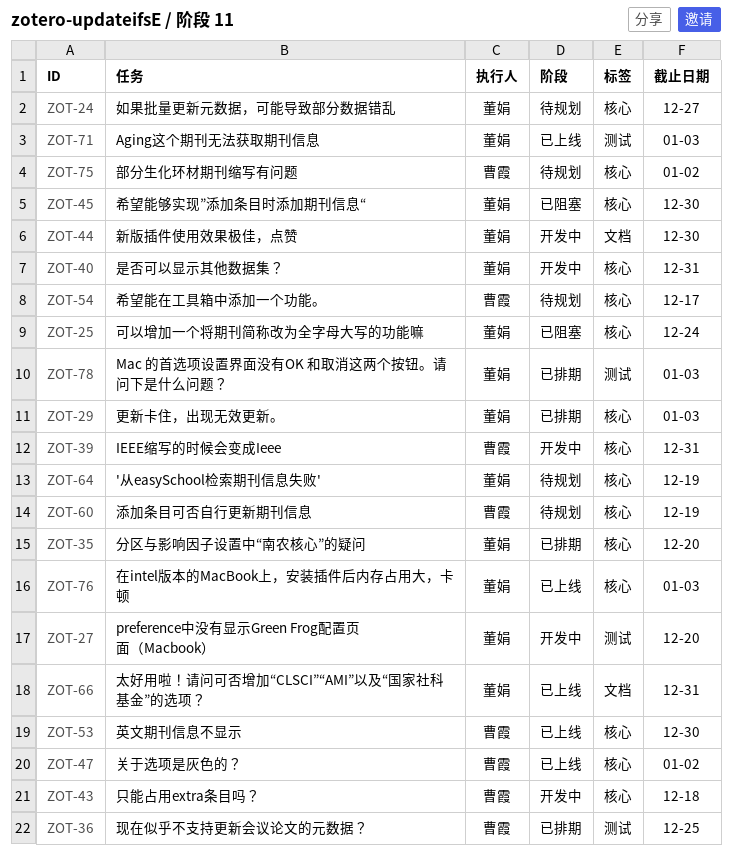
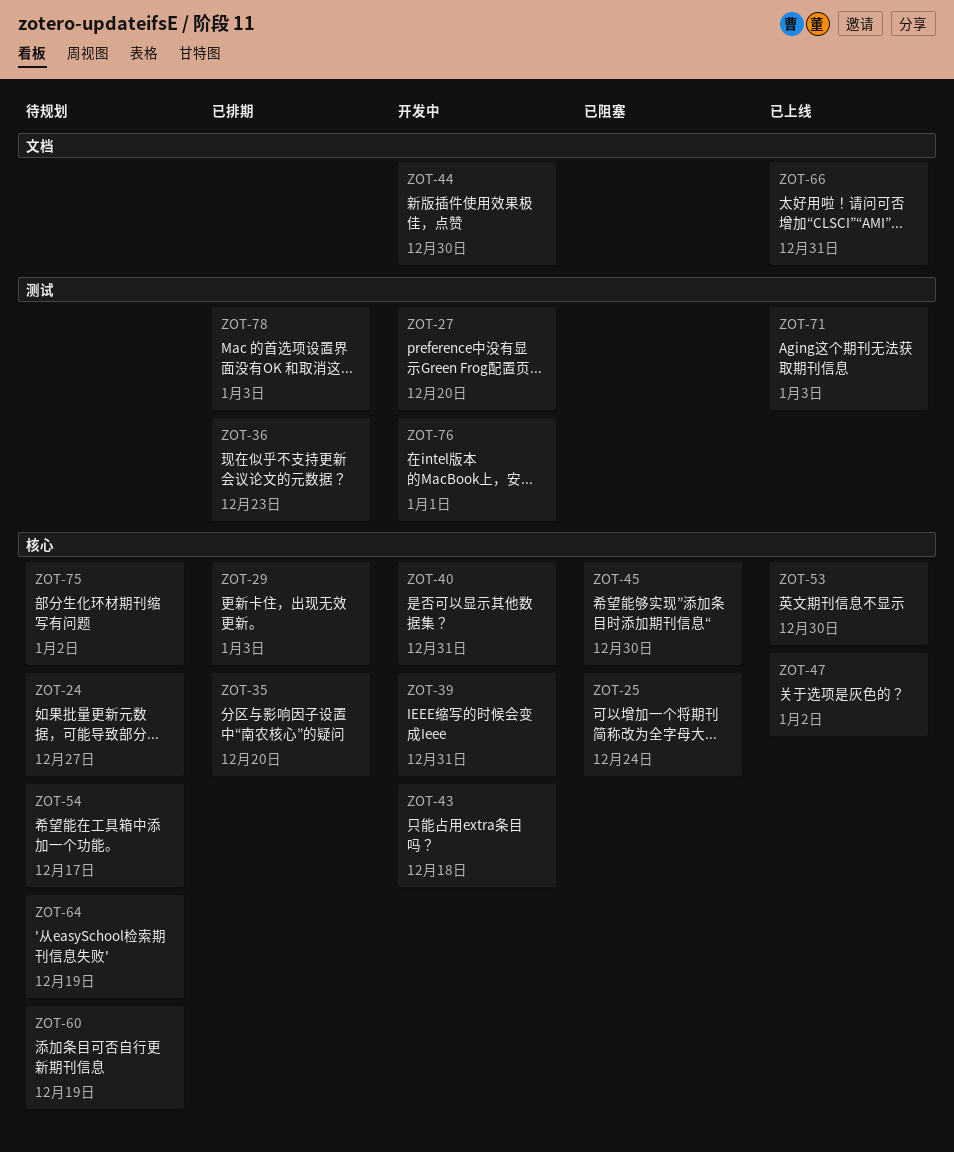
ZOT-36, due: Dec 25 -> Dec 23
ZOT-76, status: 已上线 -> 开发中
ZOT-76, label: 核心 -> 测试
ZOT-76, due: Jan 3 -> Jan 1

